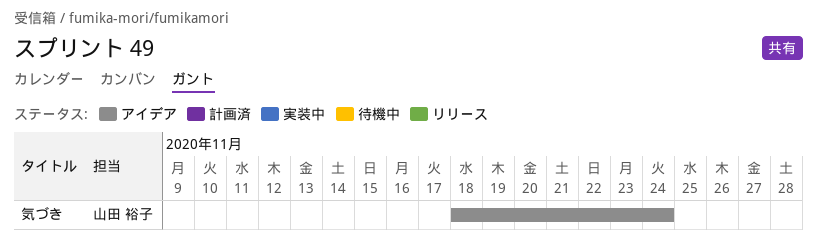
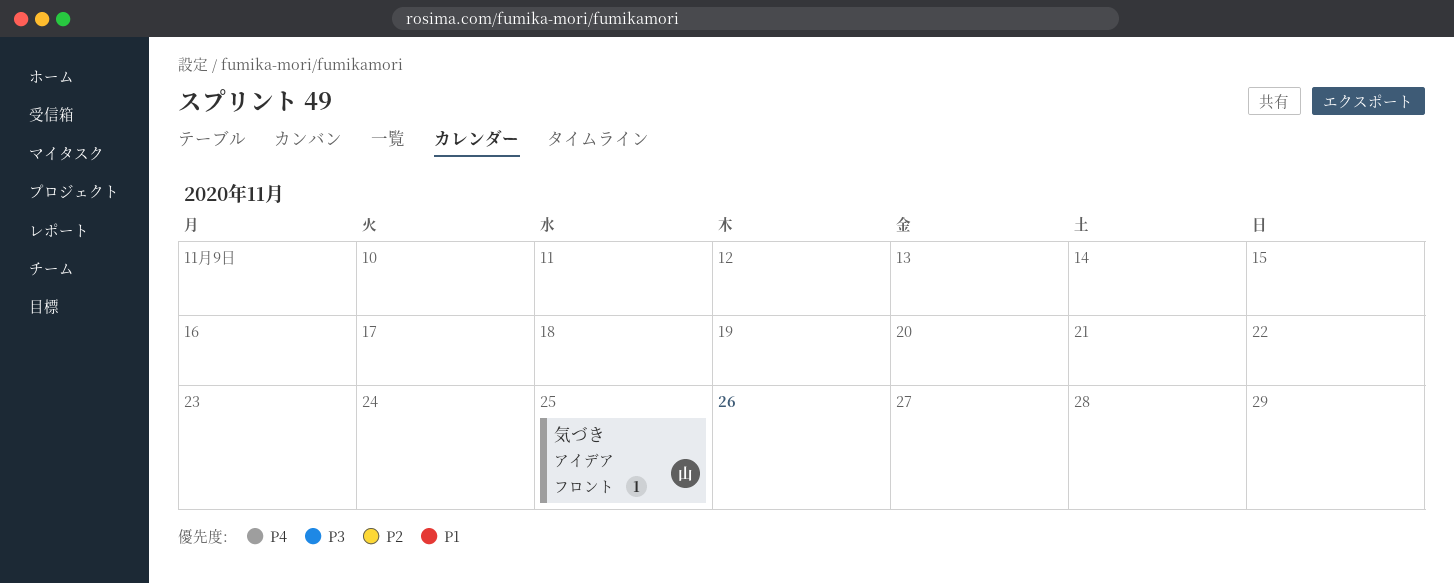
気づき, due: Nov 24 -> Nov 25

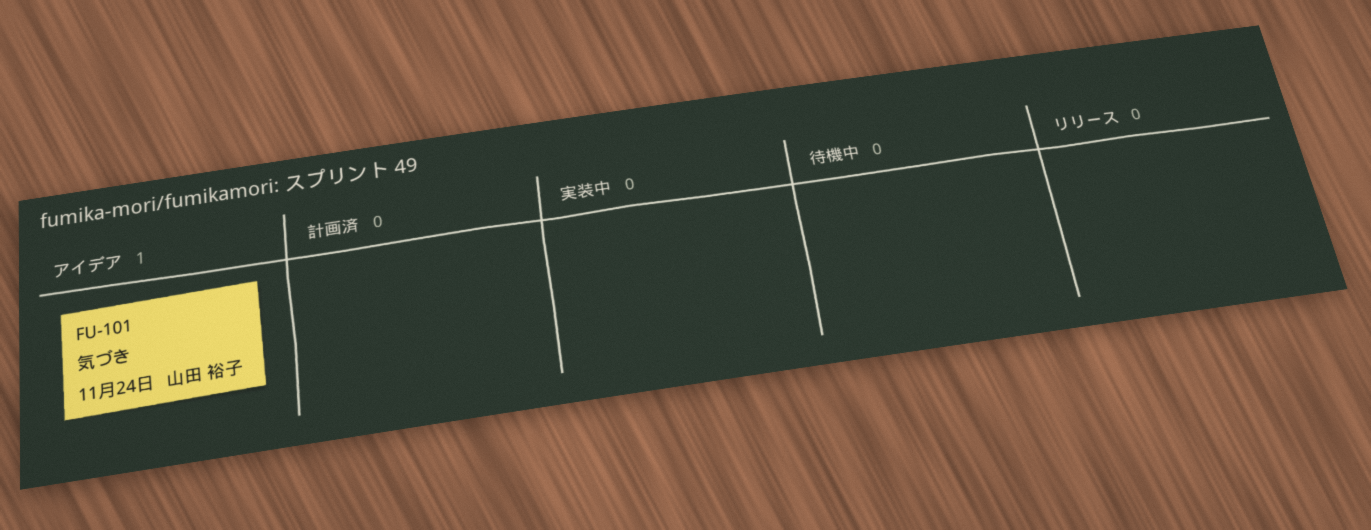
気づき, due: Nov 25 -> Nov 24

